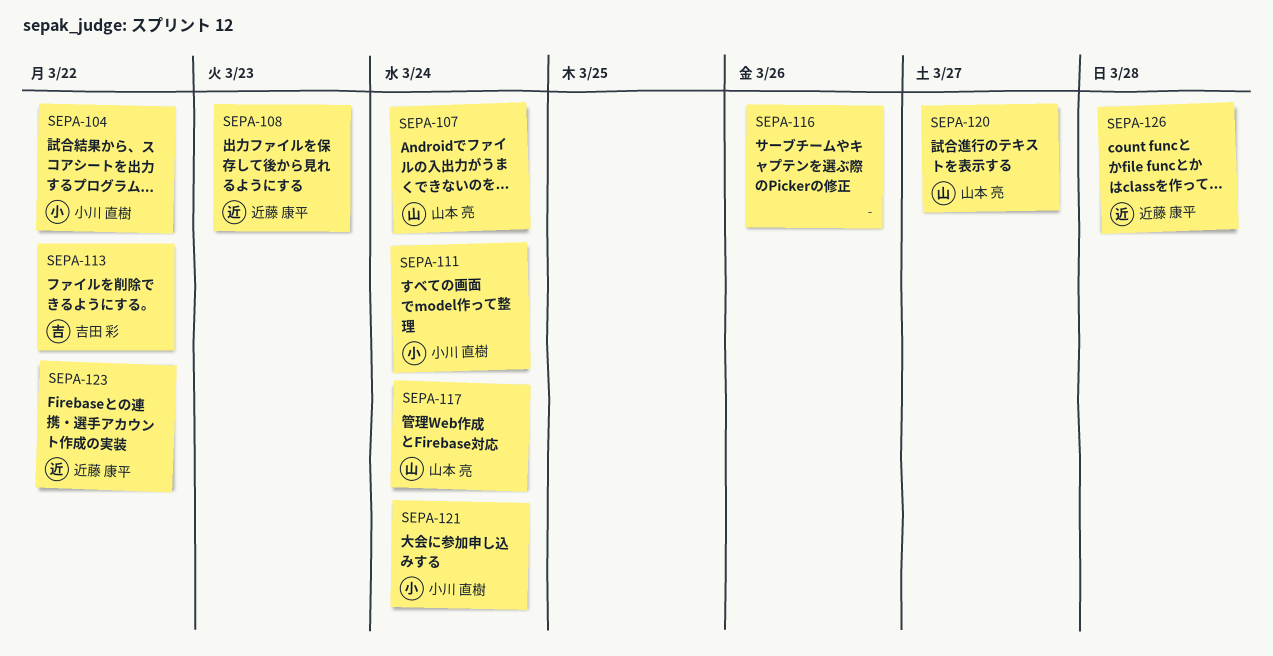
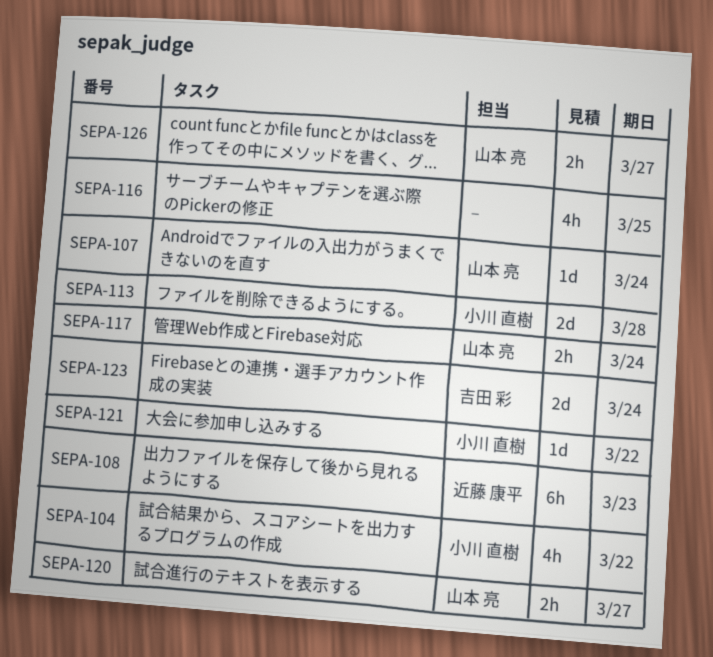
SEPA-111: present -> none
SEPA-113, owner: 吉田 彩 -> 小川 直樹
SEPA-113, due: Mar 22 -> Mar 28
SEPA-116, due: Mar 26 -> Mar 25
SEPA-121, due: Mar 24 -> Mar 22
SEPA-123, owner: 近藤 康平 -> 吉田 彩
SEPA-123, due: Mar 22 -> Mar 24
SEPA-126, owner: 近藤 康平 -> 山本 亮
SEPA-126, due: Mar 28 -> Mar 27

